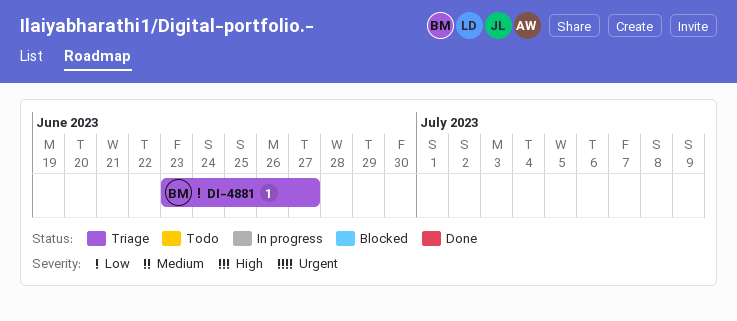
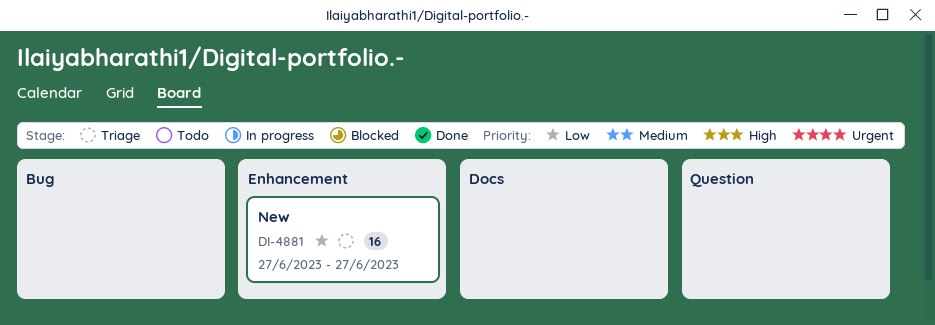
DI-4881, estimate: 1 -> 16
DI-4881, start: Jun 23 -> Jun 27

